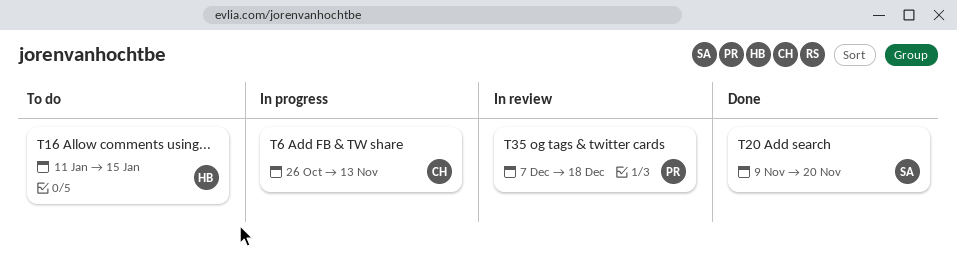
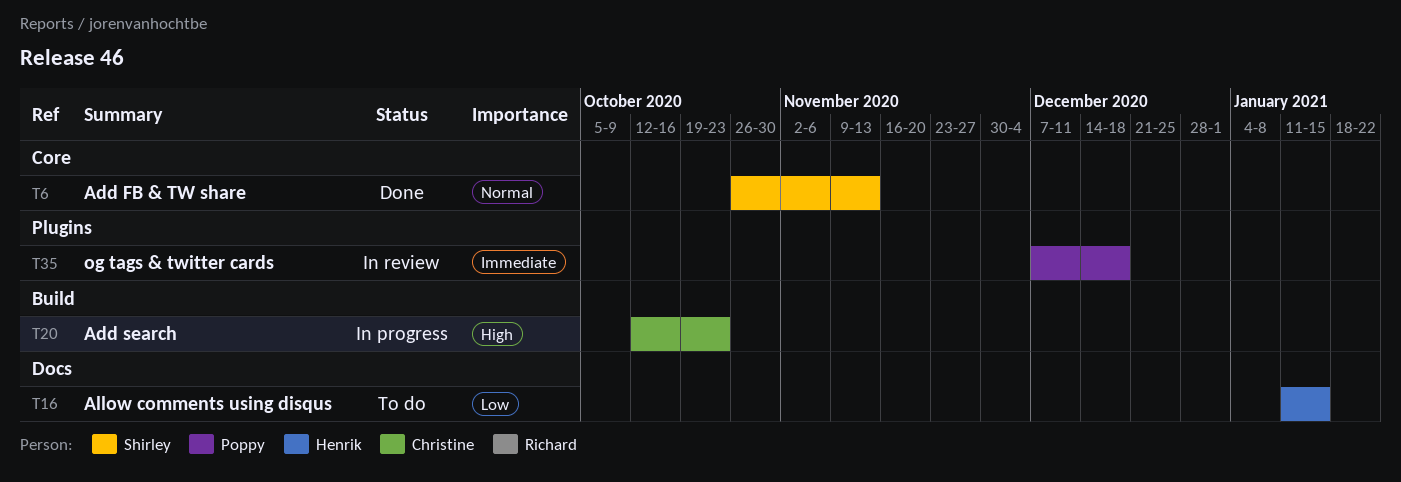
T6, status: In progress -> Done
T6, owner: Christine -> Shirley
T20, status: Done -> In progress
T20, owner: Shirley -> Christine
T20, start: Nov 9 -> Oct 12
T20, due: Nov 20 -> Oct 23

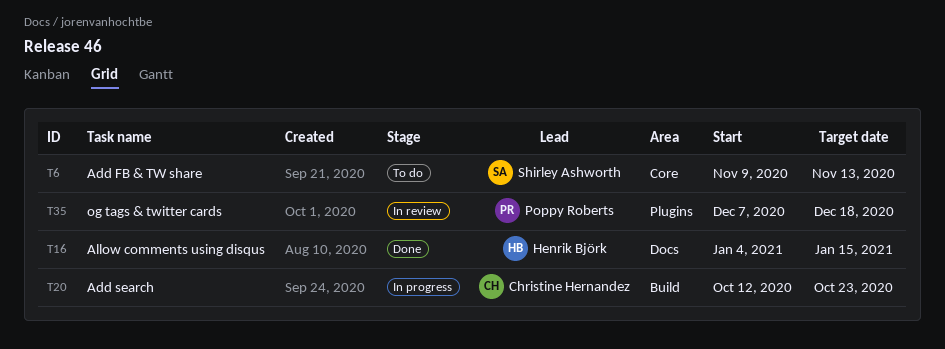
T6, status: Done -> To do
T6, start: Oct 26 -> Nov 9
T16, status: To do -> Done
T16, start: Jan 11 -> Jan 4

